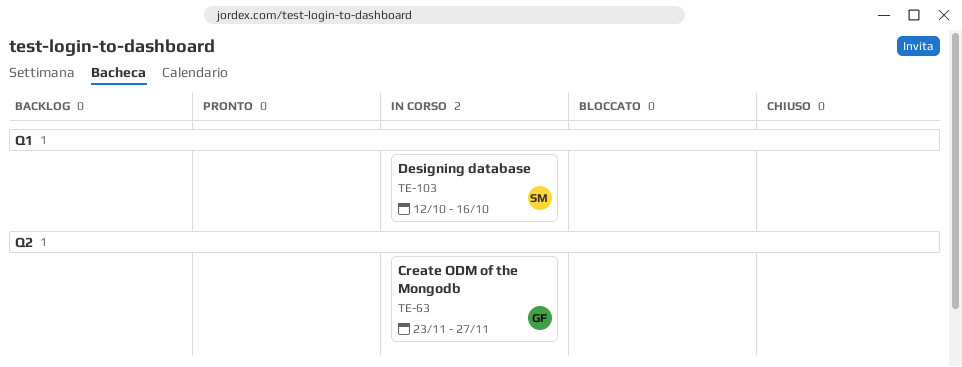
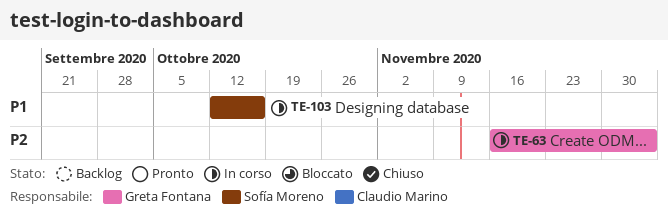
TE-63, start: Nov 23 -> Nov 16
TE-63, due: Nov 27 -> Dec 4

